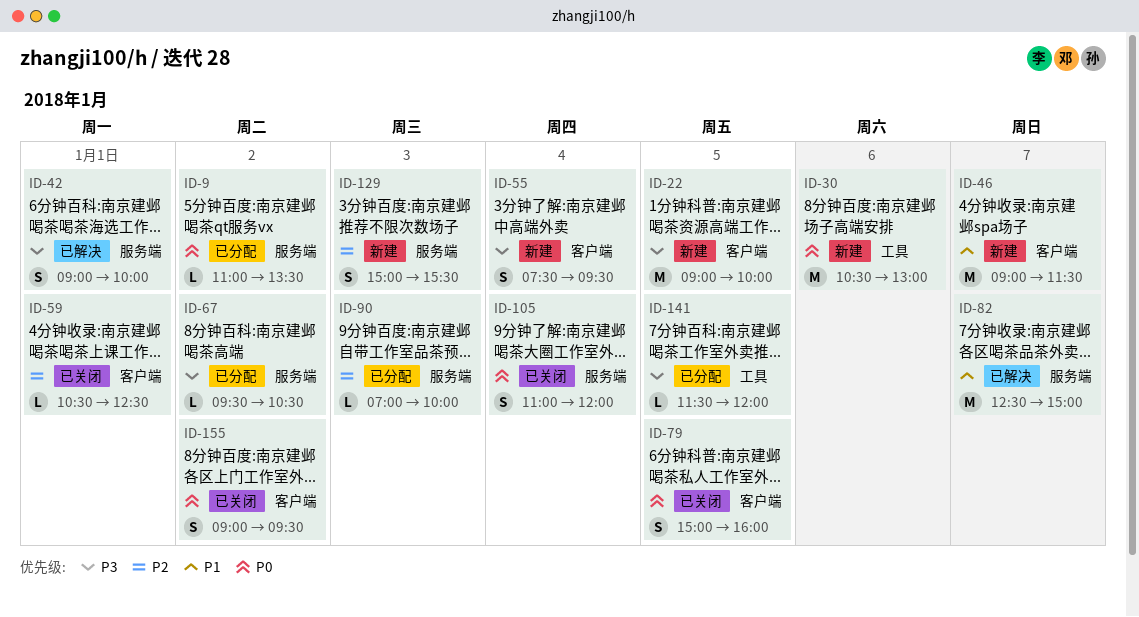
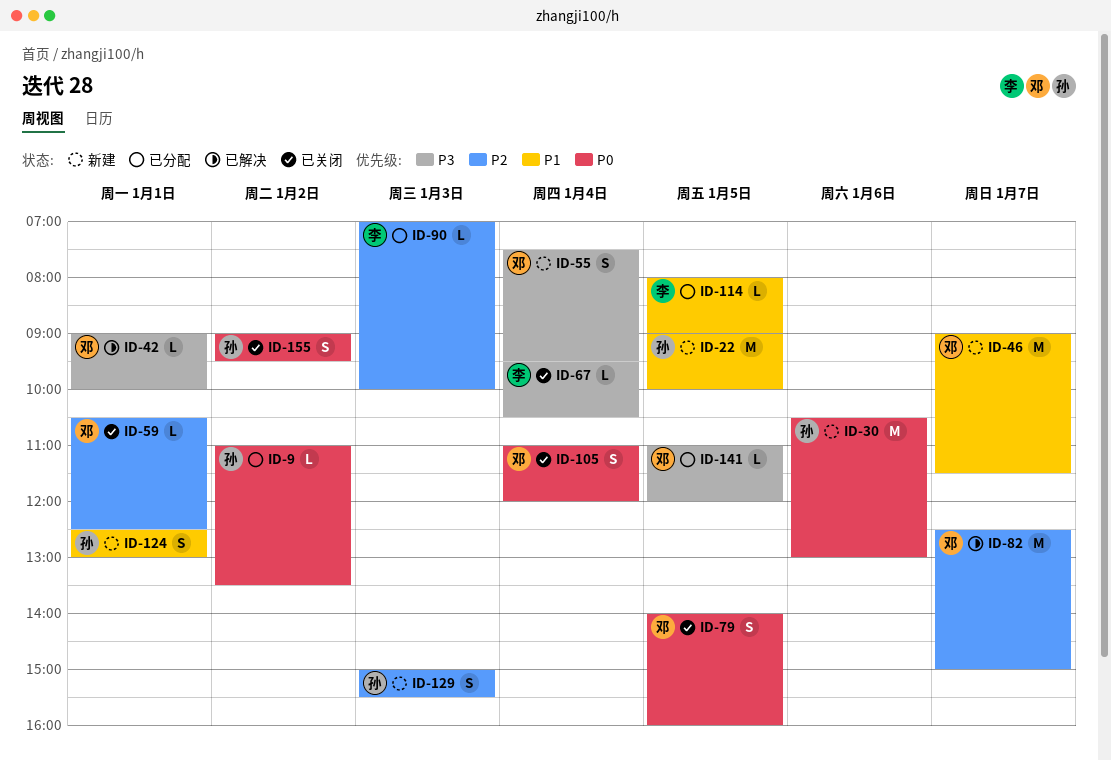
ID-22, priority: P3 -> P1
ID-42, estimate: S -> L
ID-67, status: 已分配 -> 已关闭
ID-67, day: Jan 2 -> Jan 4
ID-79, begins: 15:00 -> 14:00
ID-82, priority: P1 -> P2
ID-114: none -> present
ID-124: none -> present
ID-141, begins: 11:30 -> 11:00

